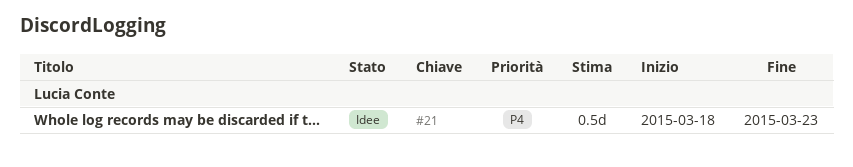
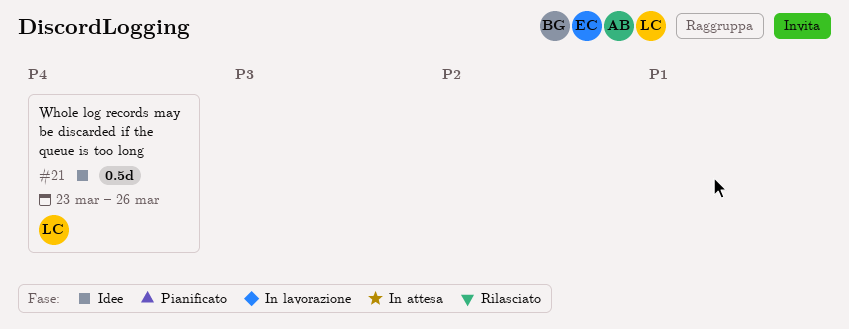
#21, start: Mar 18 -> Mar 23
#21, due: Mar 23 -> Mar 26

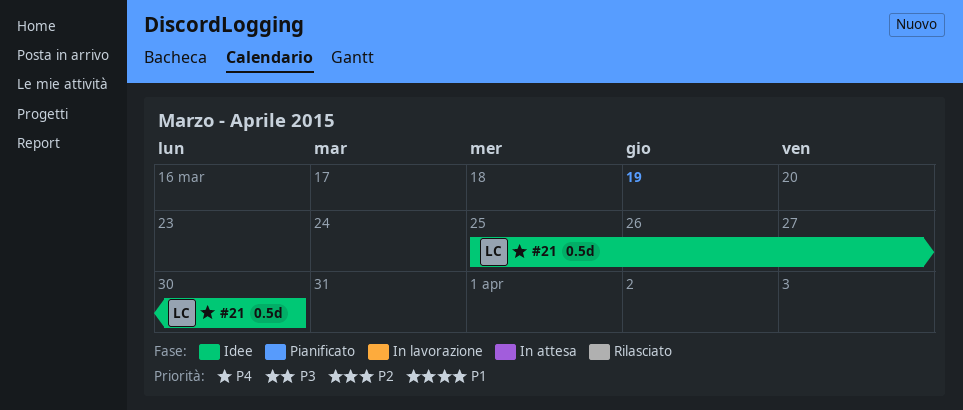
#21, start: Mar 23 -> Mar 25
#21, due: Mar 26 -> Mar 30

